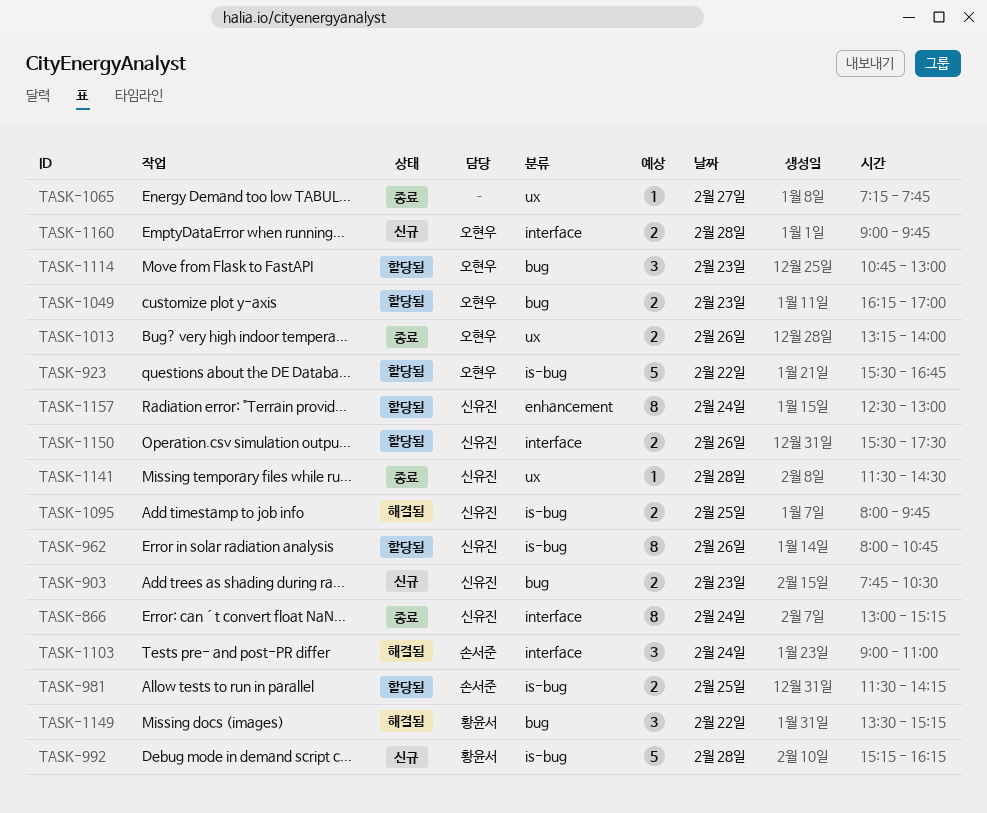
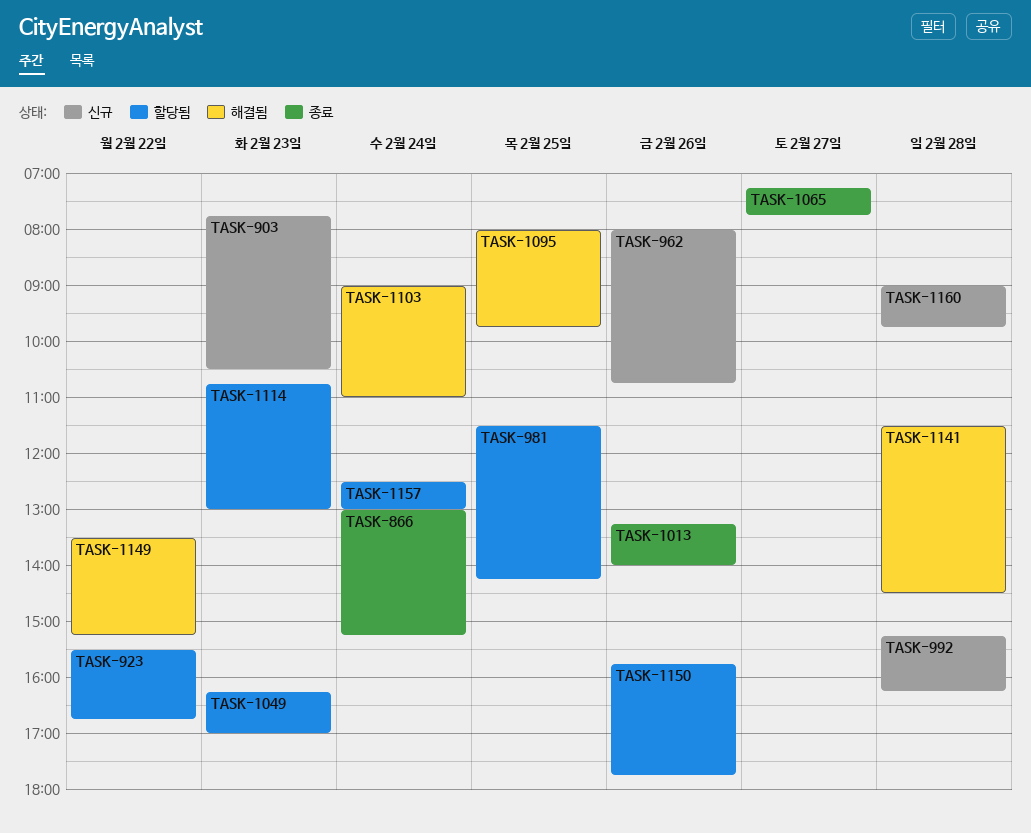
TASK-962, status: 할당됨 -> 신규
TASK-1141, status: 종료 -> 해결됨
TASK-1150, begins: 15:30 -> 15:45
TASK-1150, ends: 17:30 -> 17:45

